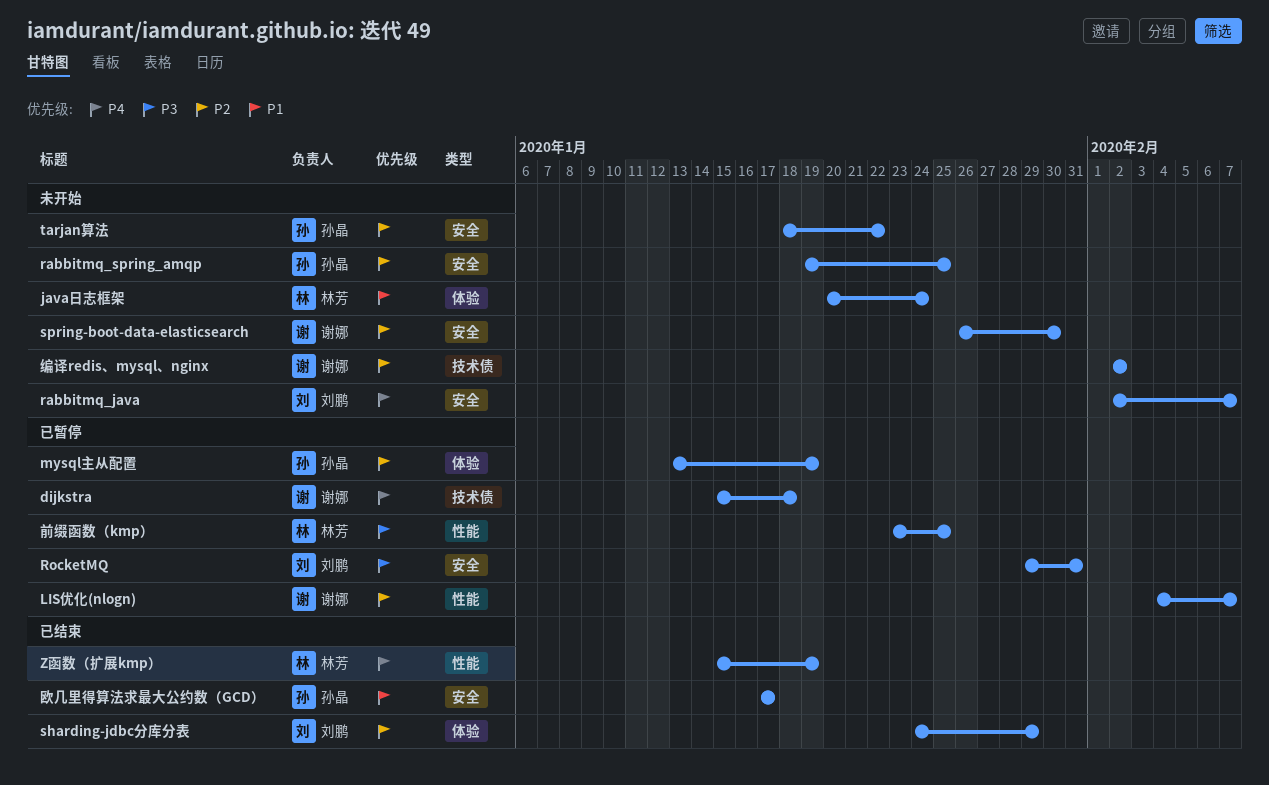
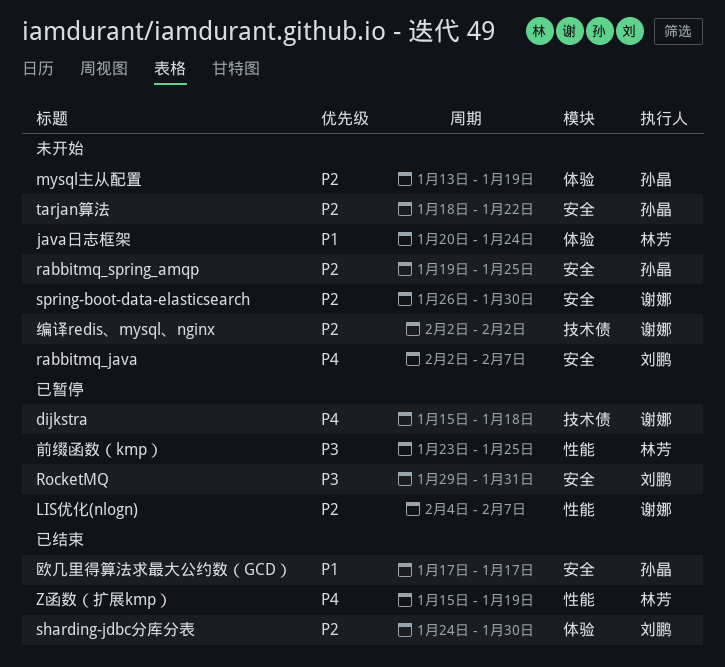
mysql主从配置, status: 已暂停 -> 未开始
sharding-jdbc分库分表, due: Jan 29 -> Jan 30

